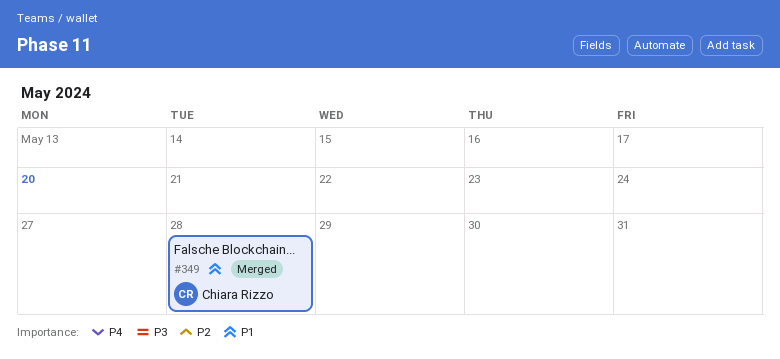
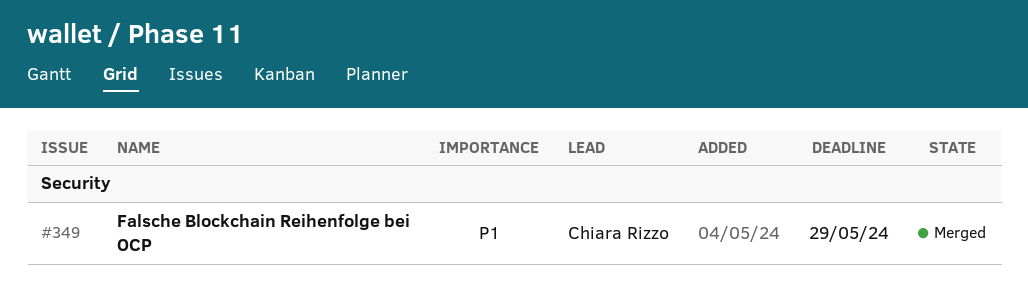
#349, due: May 28 -> May 29

